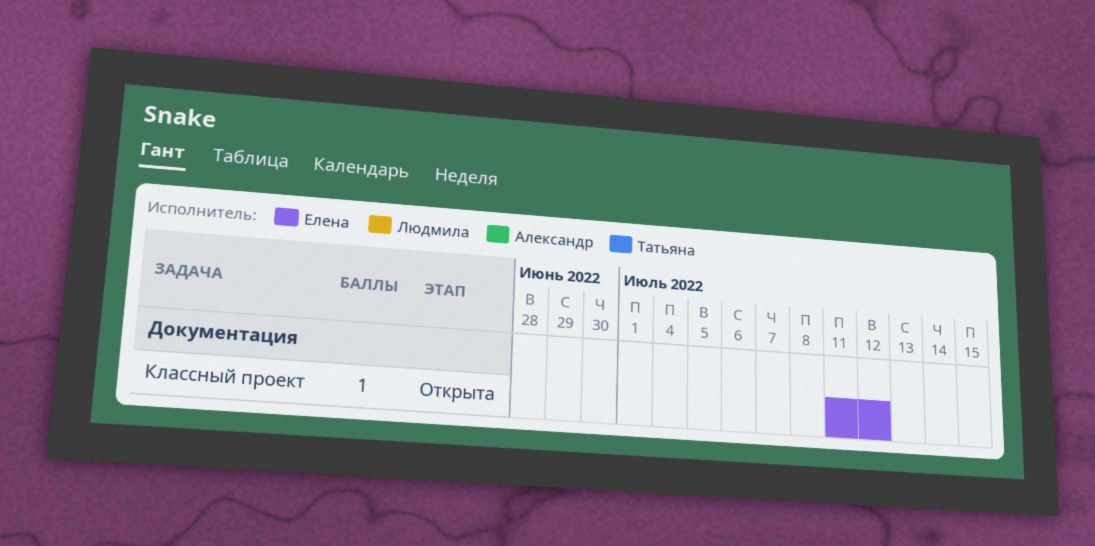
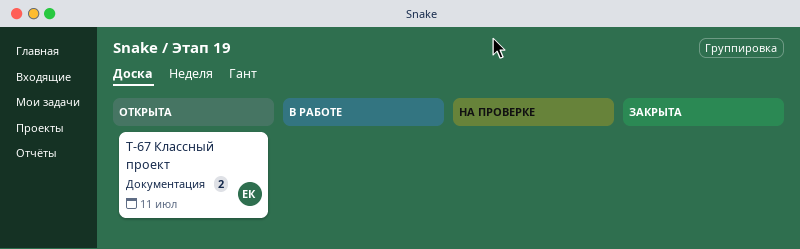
Классный проект, estimate: 1 -> 2
Классный проект, due: Jul 12 -> Jul 11

